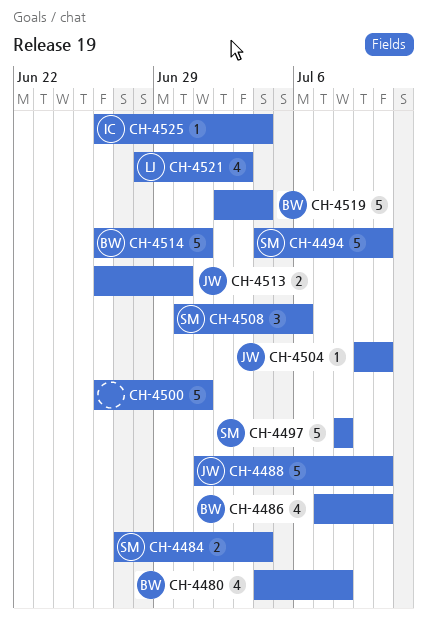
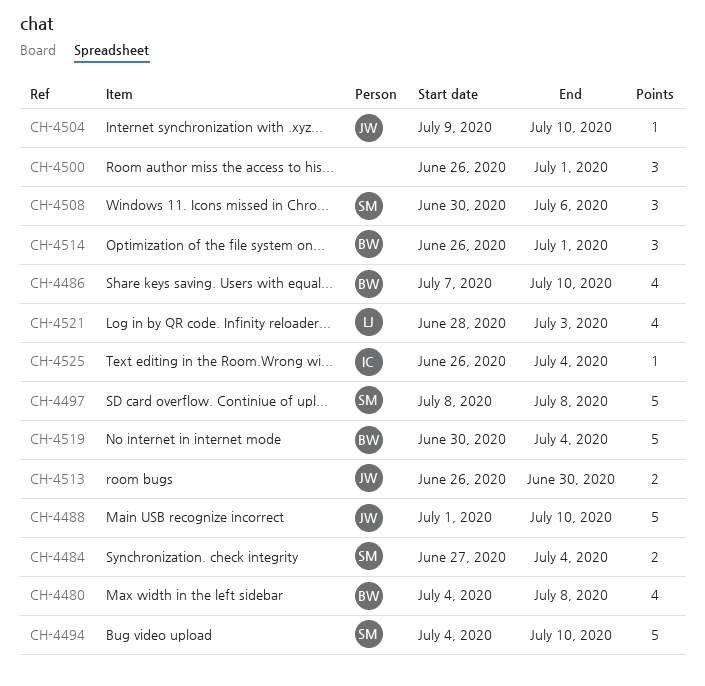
CH-4500, estimate: 5 -> 3
CH-4514, estimate: 5 -> 3
CH-4519, start: Jul 2 -> Jun 30

